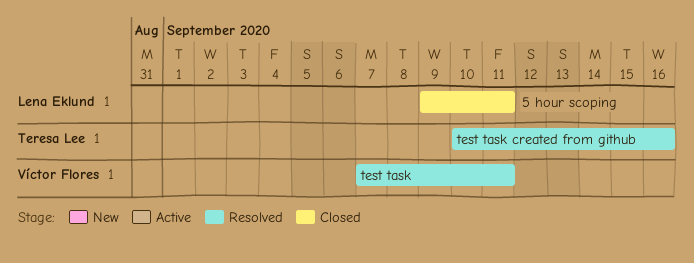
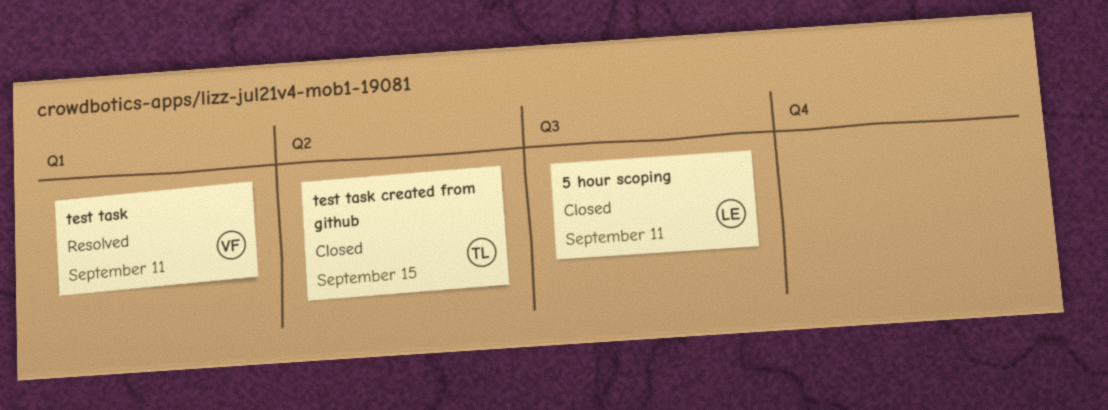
test task created from github, status: Resolved -> Closed
test task created from github, due: Sep 16 -> Sep 15

